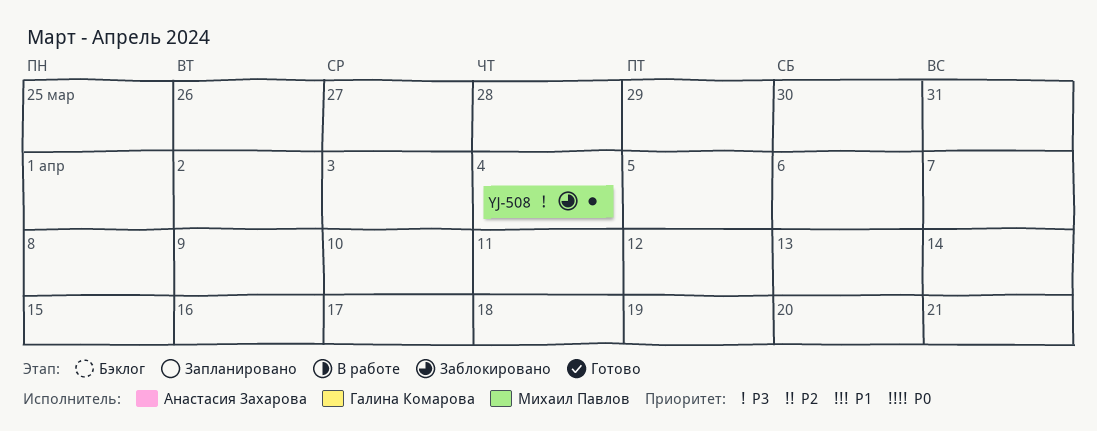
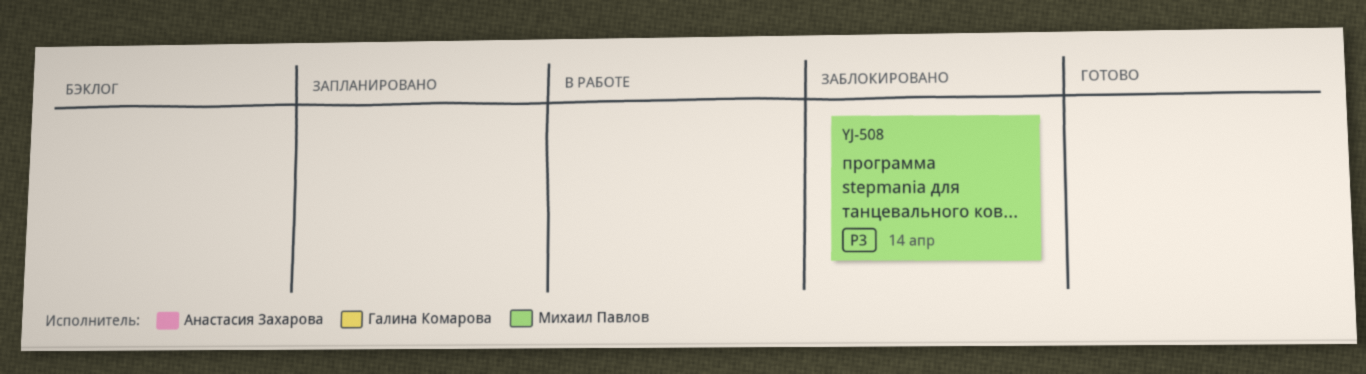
YJ-508, due: Apr 4 -> Apr 14

